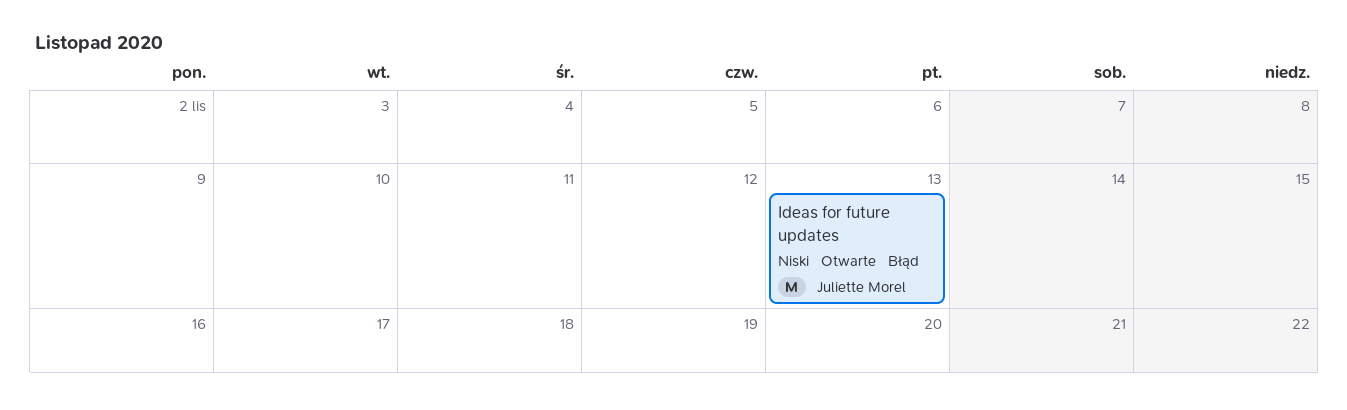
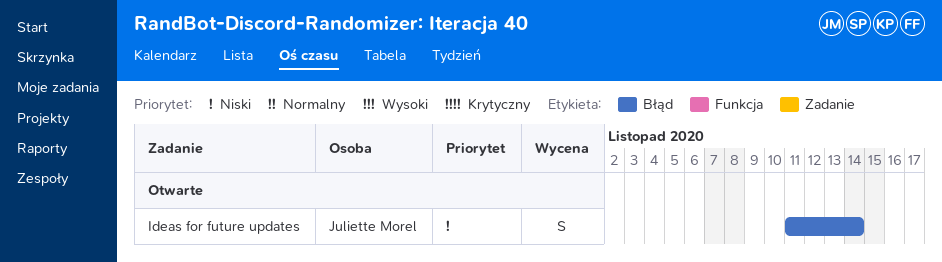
Ideas for future updates, estimate: M -> S
Ideas for future updates, due: Nov 13 -> Nov 14

